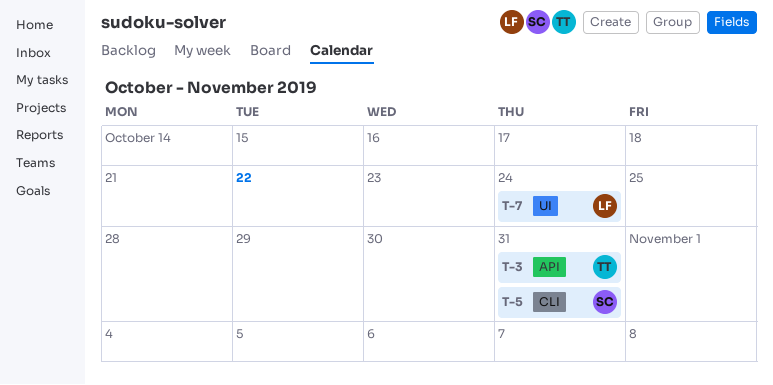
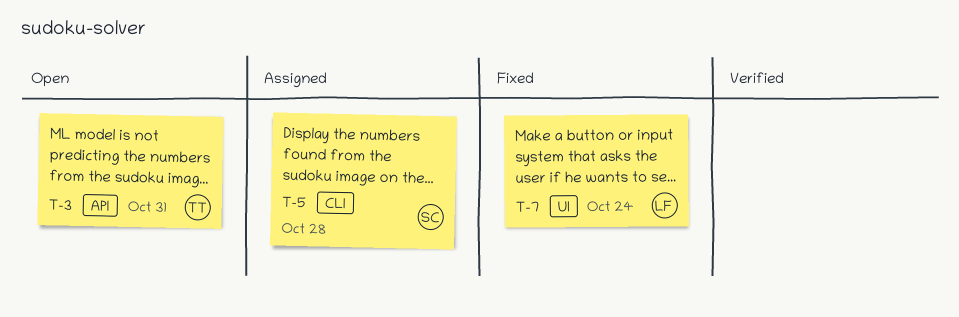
T-5, due: Oct 31 -> Oct 28

